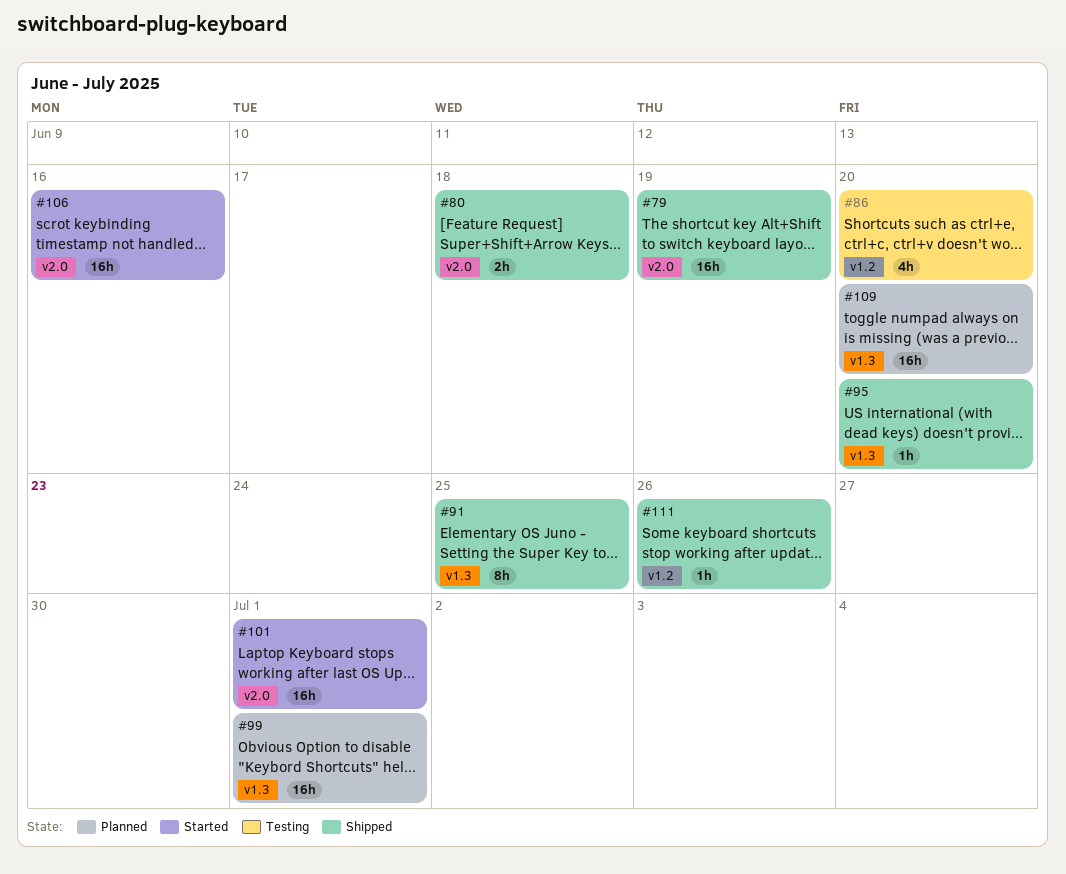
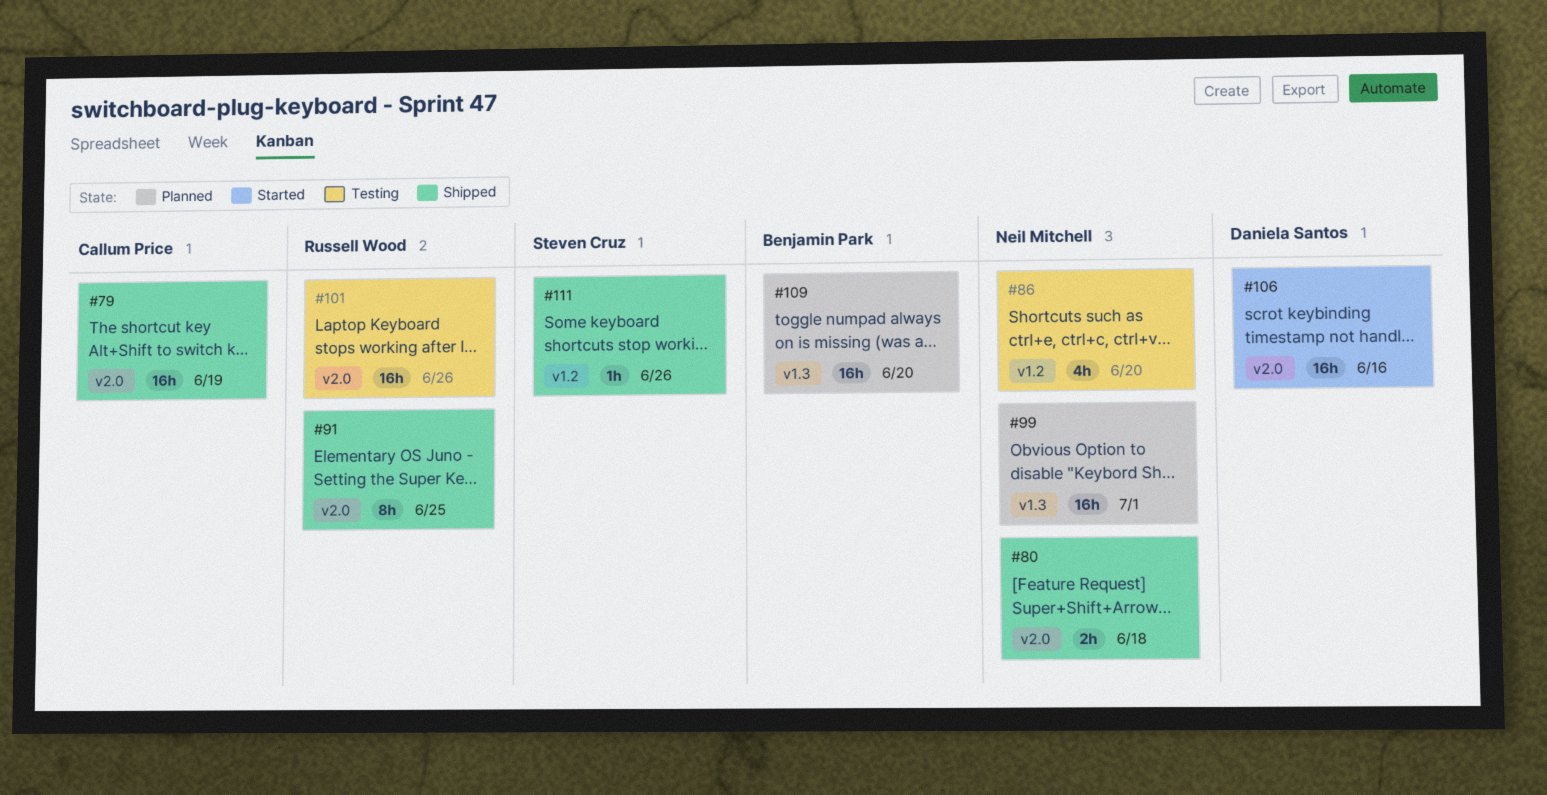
#91, label: v1.3 -> v2.0
#95: present -> none
#101, status: Started -> Testing
#101, due: Jul 1 -> Jun 26

